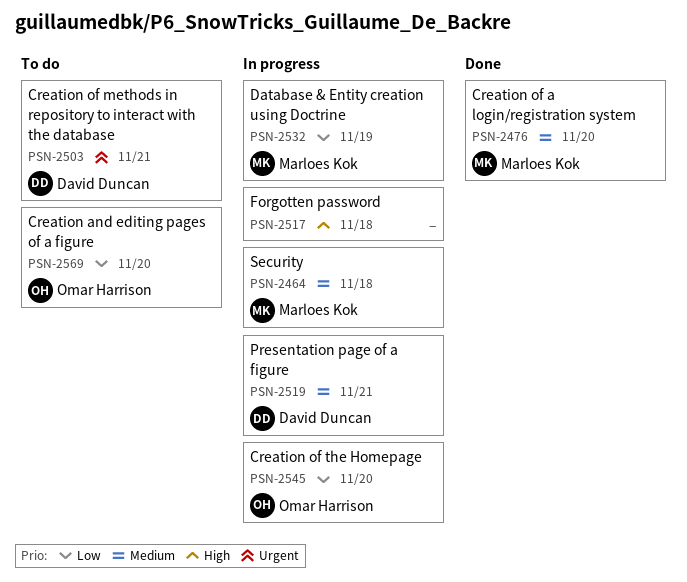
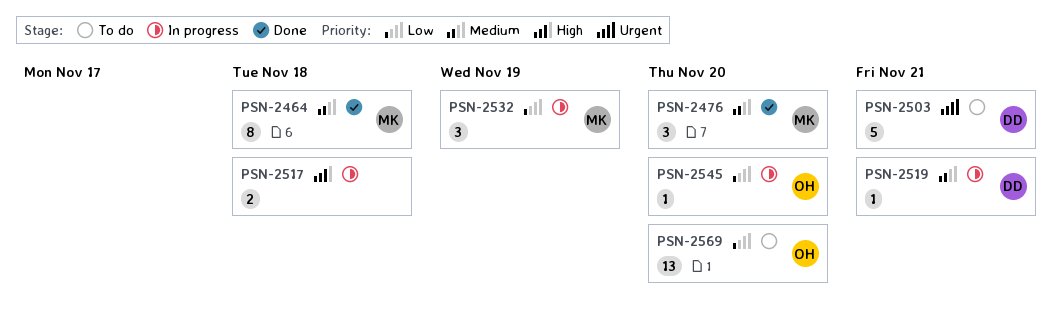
PSN-2464, status: In progress -> Done

